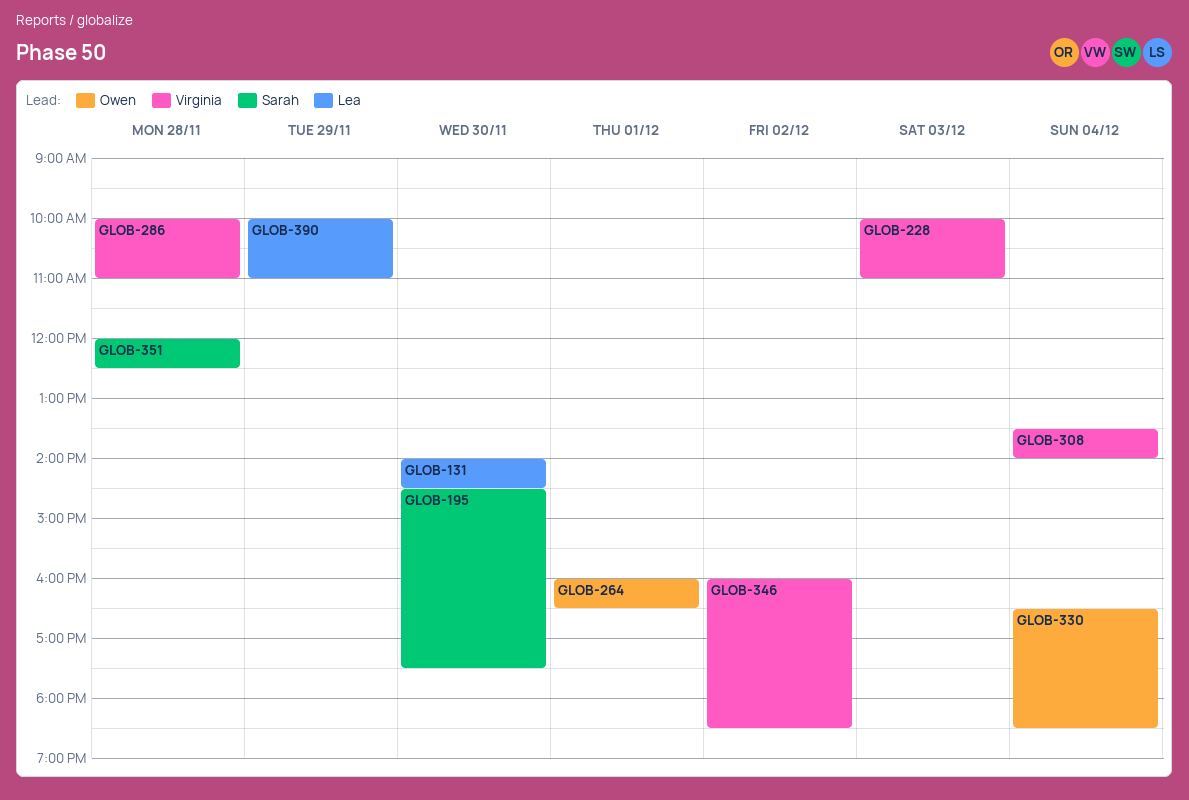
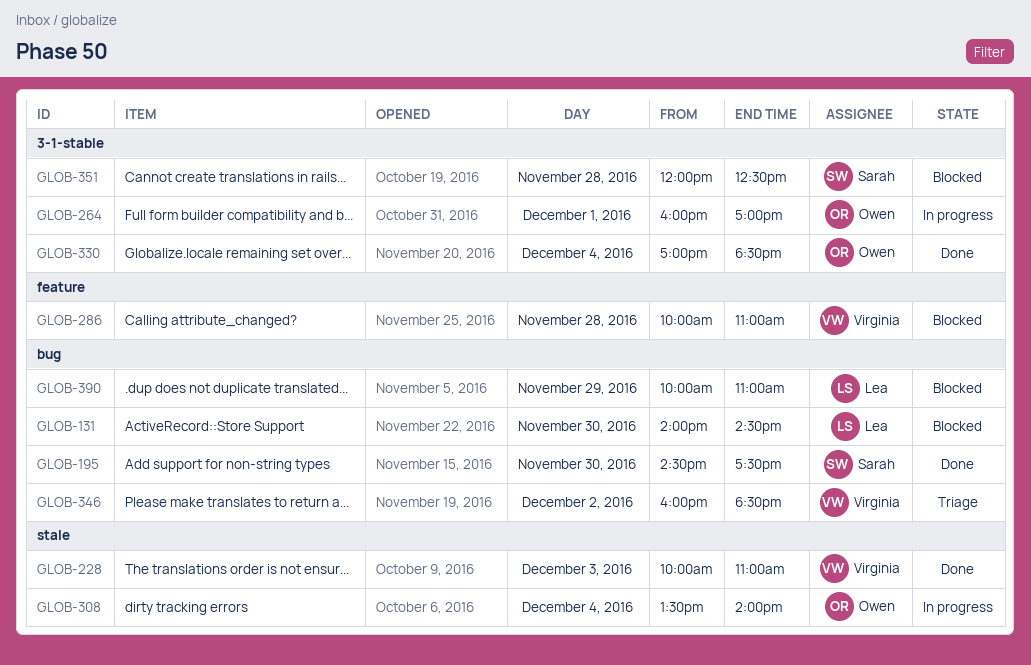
GLOB-264, ends: 16:30 -> 17:00
GLOB-308, owner: Virginia -> Owen
GLOB-330, begins: 16:30 -> 17:00

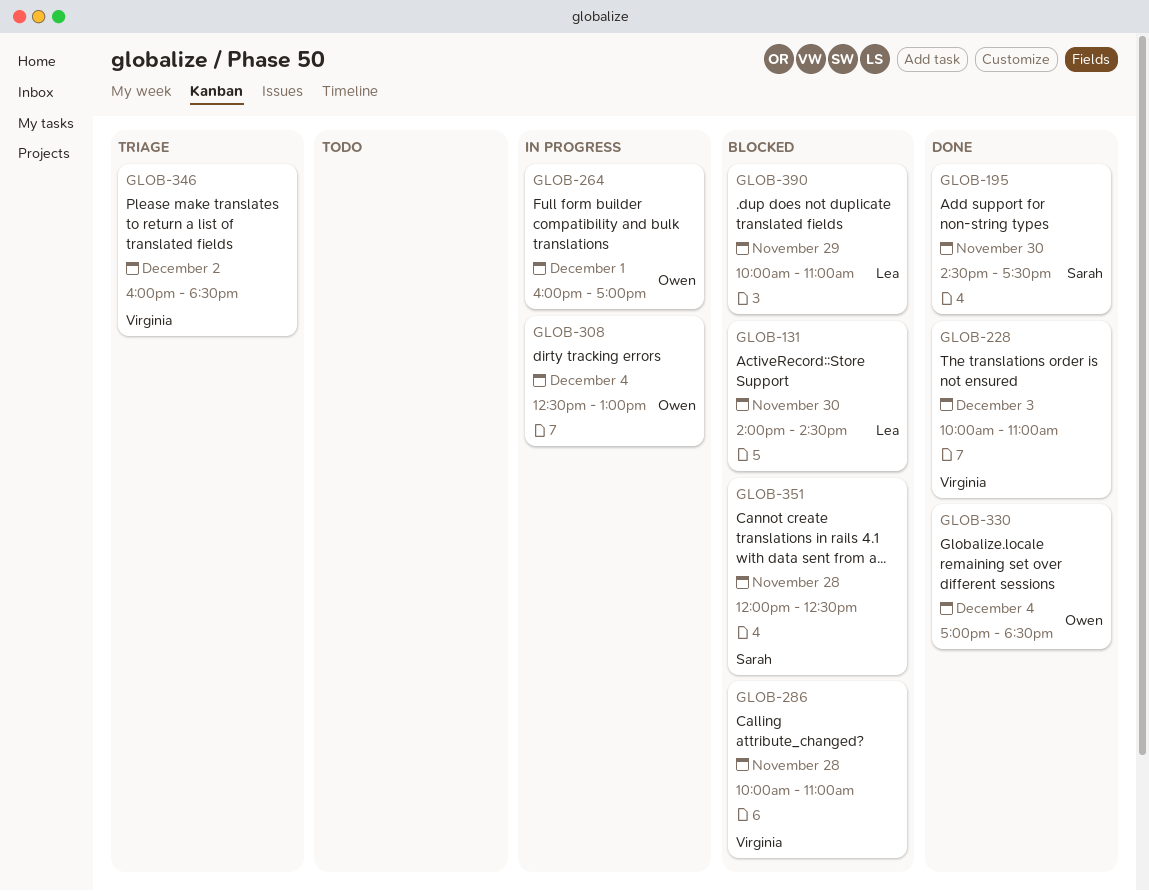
GLOB-308, begins: 13:30 -> 12:30
GLOB-308, ends: 14:00 -> 13:00

